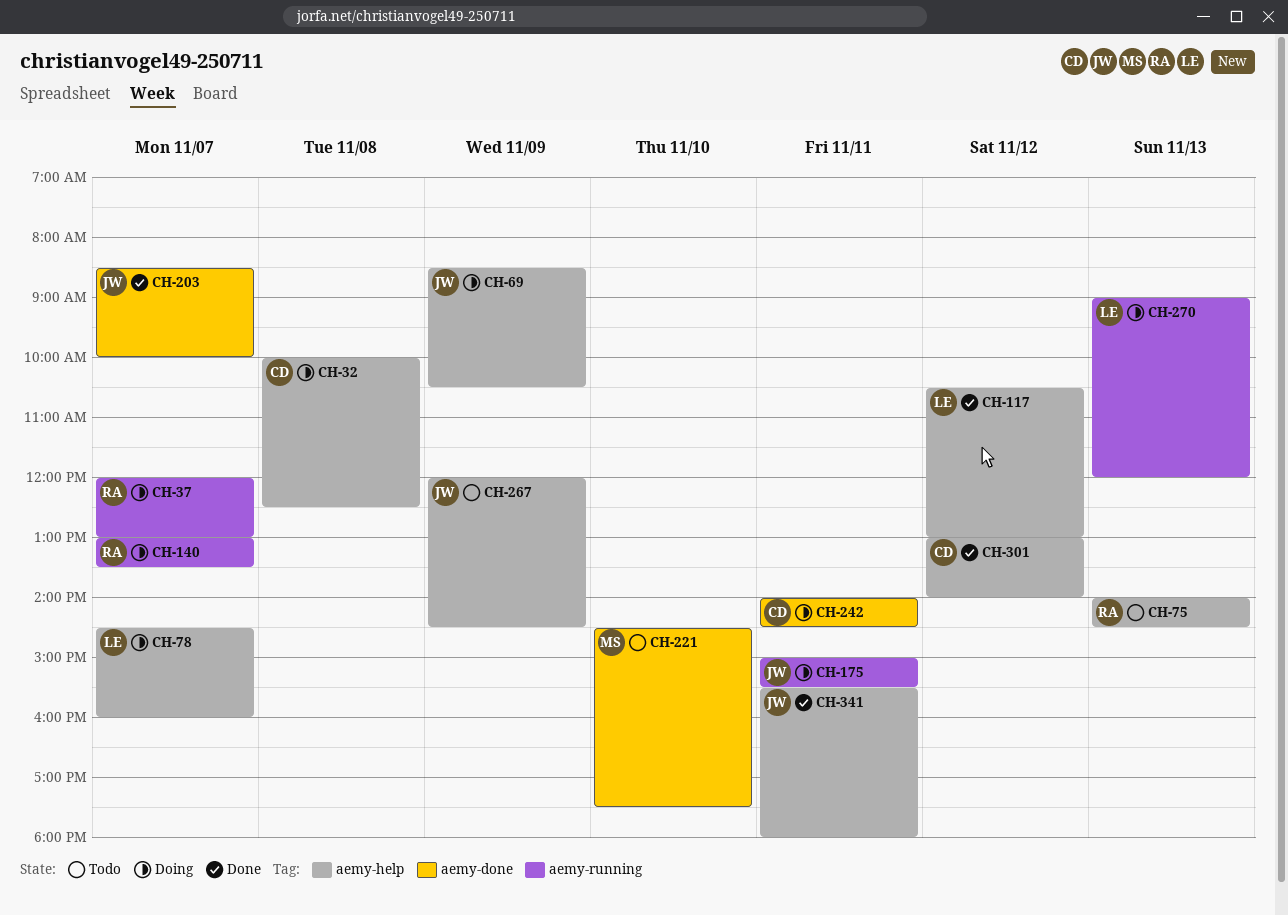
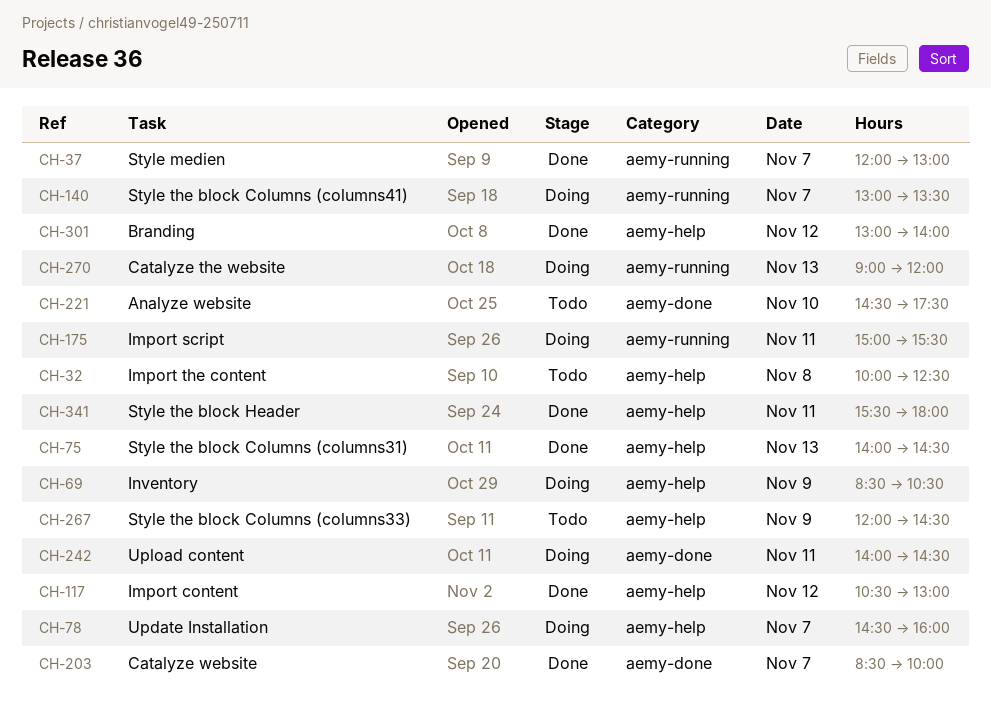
CH-32, status: Doing -> Todo
CH-37, status: Doing -> Done
CH-75, status: Todo -> Done

